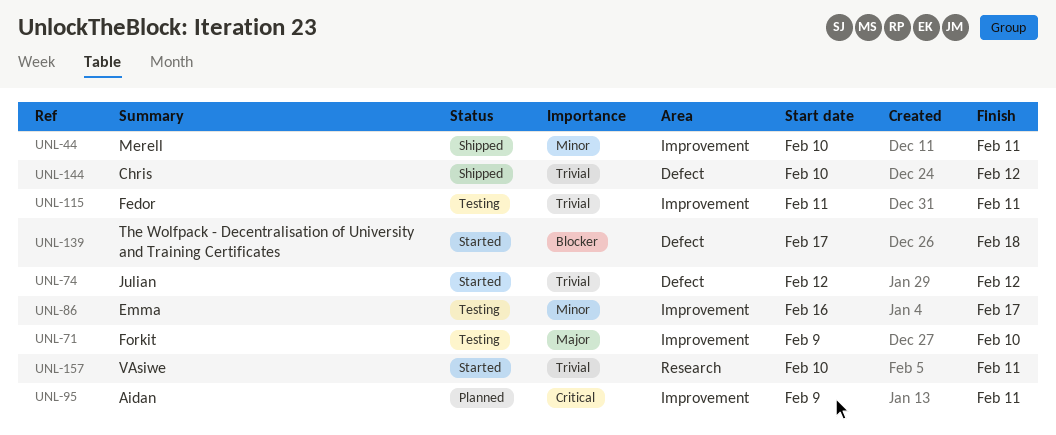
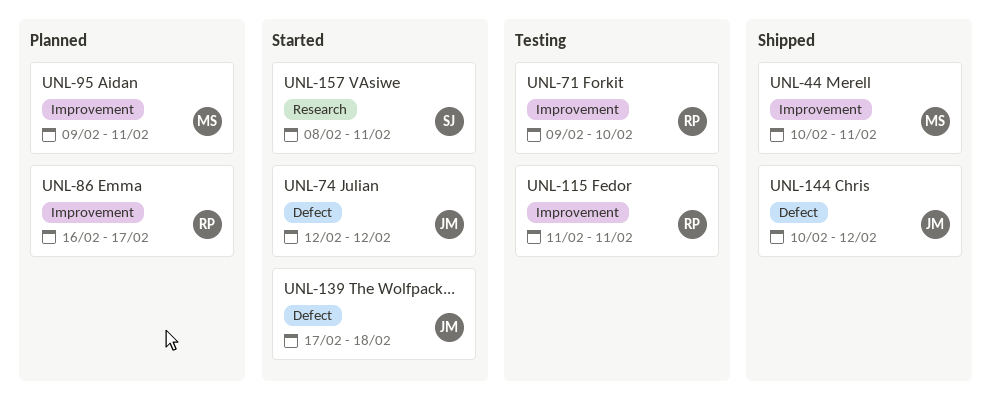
UNL-86, status: Testing -> Planned
UNL-157, start: Feb 10 -> Feb 8

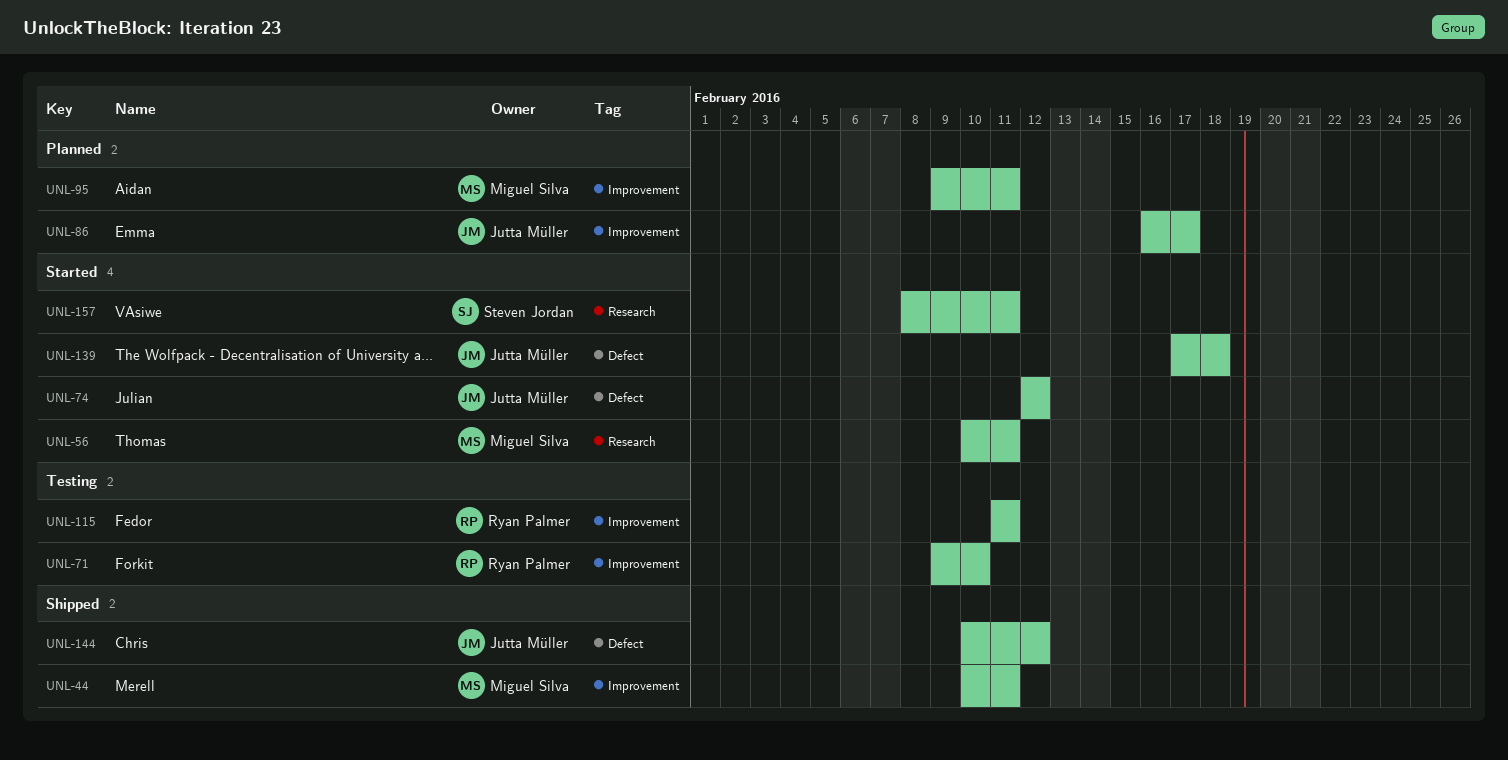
UNL-56: none -> present
UNL-86, owner: Ryan Palmer -> Jutta Müller

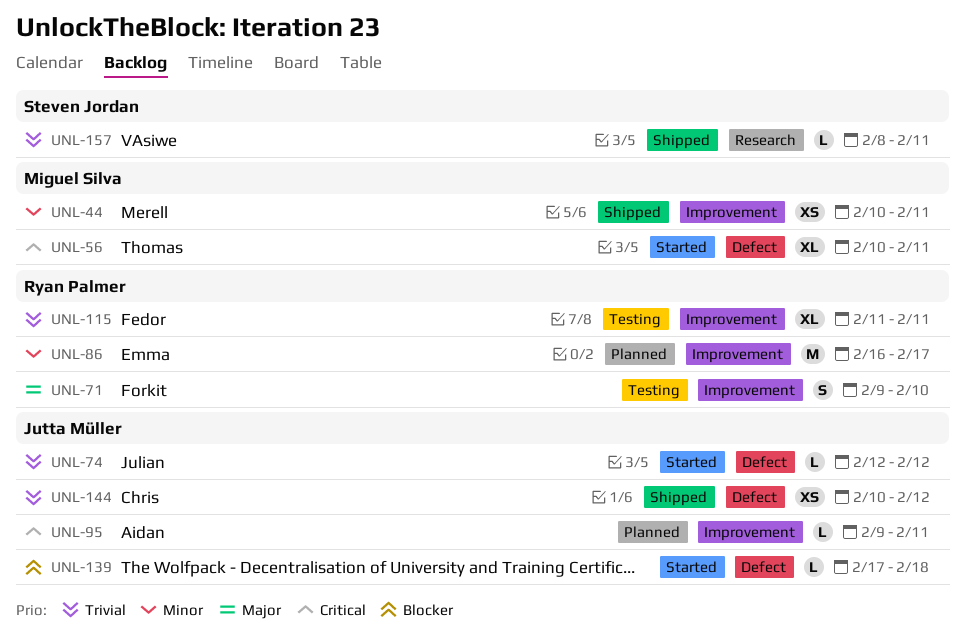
UNL-56, label: Research -> Defect
UNL-86, owner: Jutta Müller -> Ryan Palmer
UNL-95, owner: Miguel Silva -> Jutta Müller
UNL-157, status: Started -> Shipped

